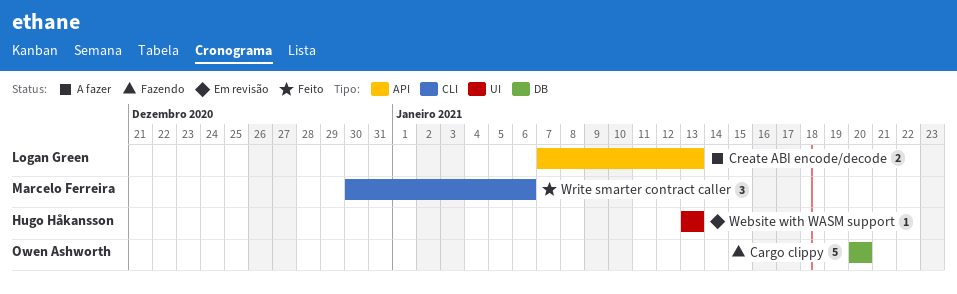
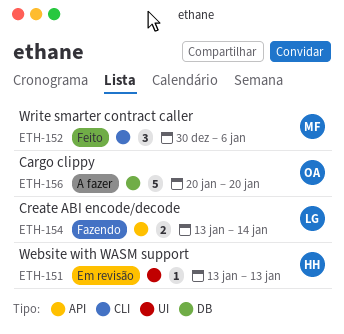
Cargo clippy, status: Fazendo -> A fazer
Create ABI encode/decode, status: A fazer -> Fazendo
Create ABI encode/decode, start: Jan 7 -> Jan 13
Create ABI encode/decode, due: Jan 13 -> Jan 14

